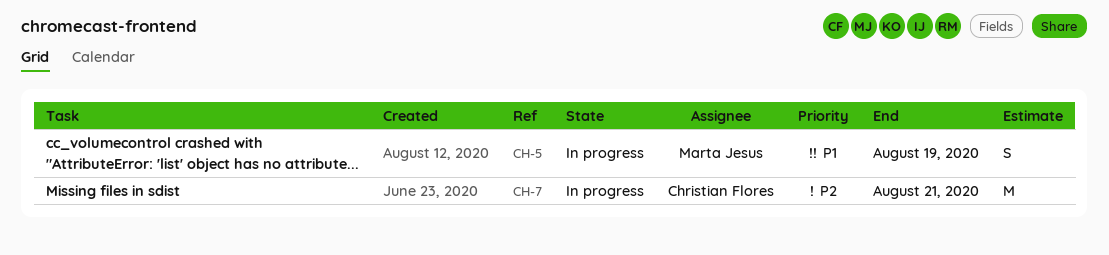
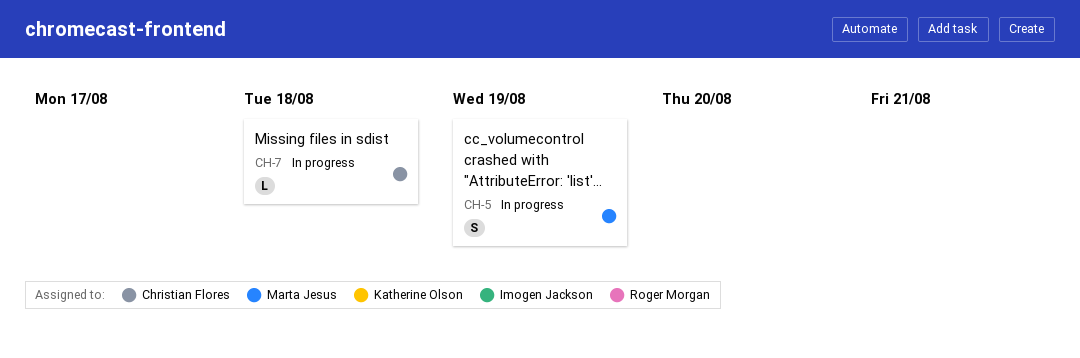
CH-7, estimate: M -> L
CH-7, due: Aug 21 -> Aug 18

